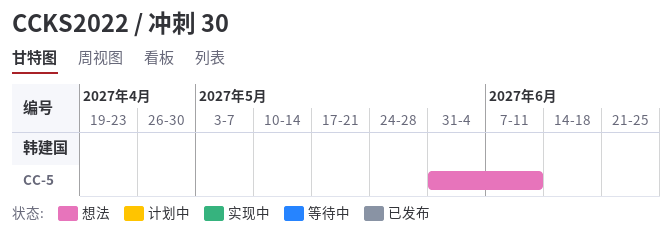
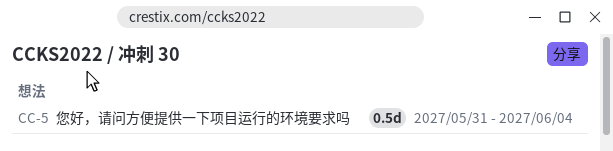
CC-5, due: Jun 11 -> Jun 4

